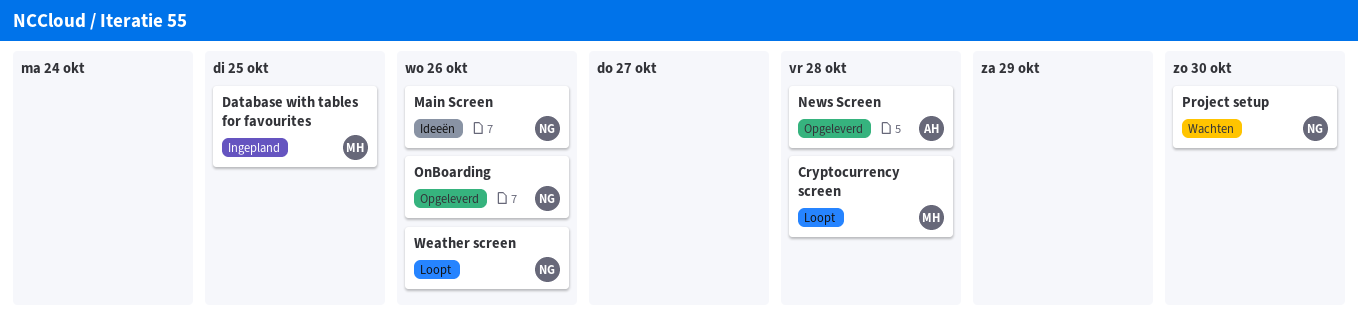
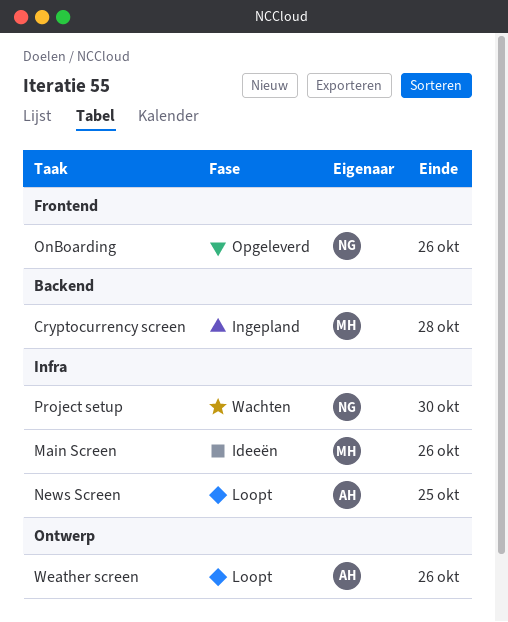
Cryptocurrency screen, status: Loopt -> Ingepland
Database with tables for favourites: present -> none
Main Screen, owner: NG -> MH
News Screen, status: Opgeleverd -> Loopt
News Screen, due: Oct 28 -> Oct 25
Weather screen, owner: NG -> AH

